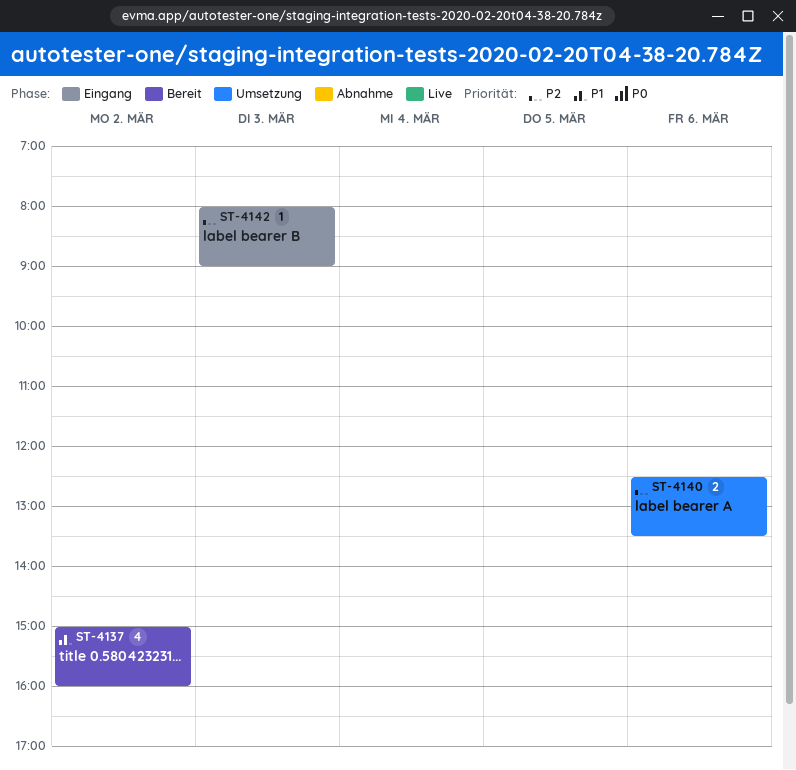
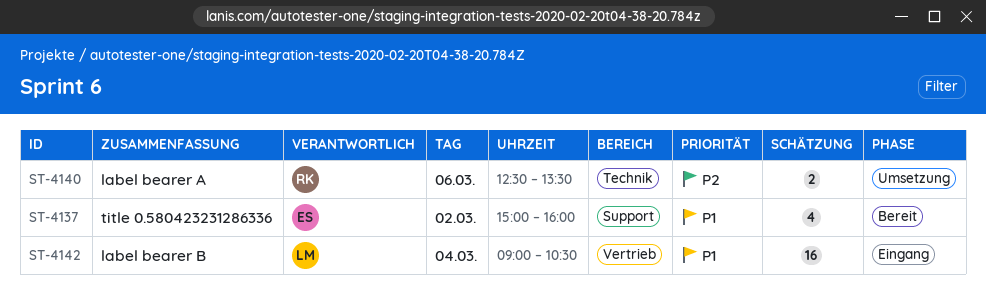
ST-4142, priority: P2 -> P1
ST-4142, estimate: 1 -> 16
ST-4142, day: Mar 3 -> Mar 4
ST-4142, begins: 08:00 -> 09:00
ST-4142, ends: 09:00 -> 10:30

